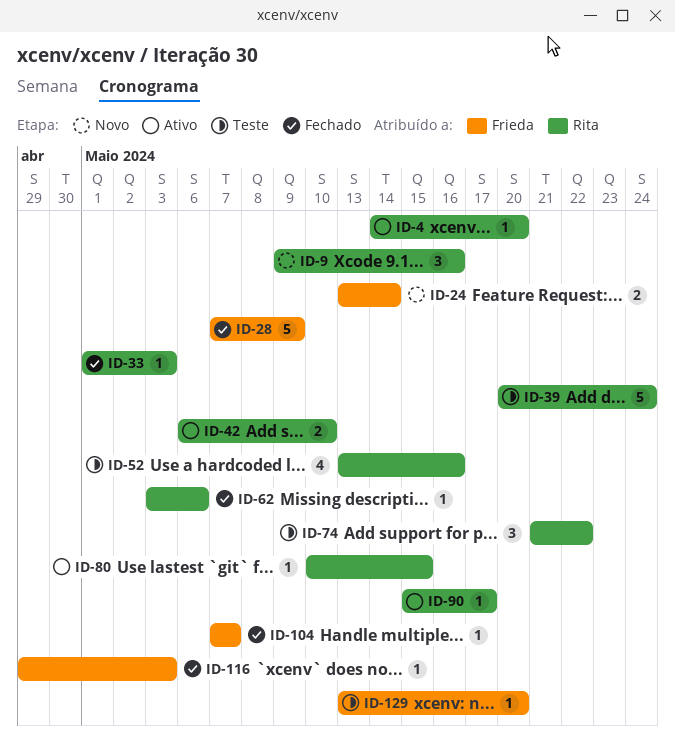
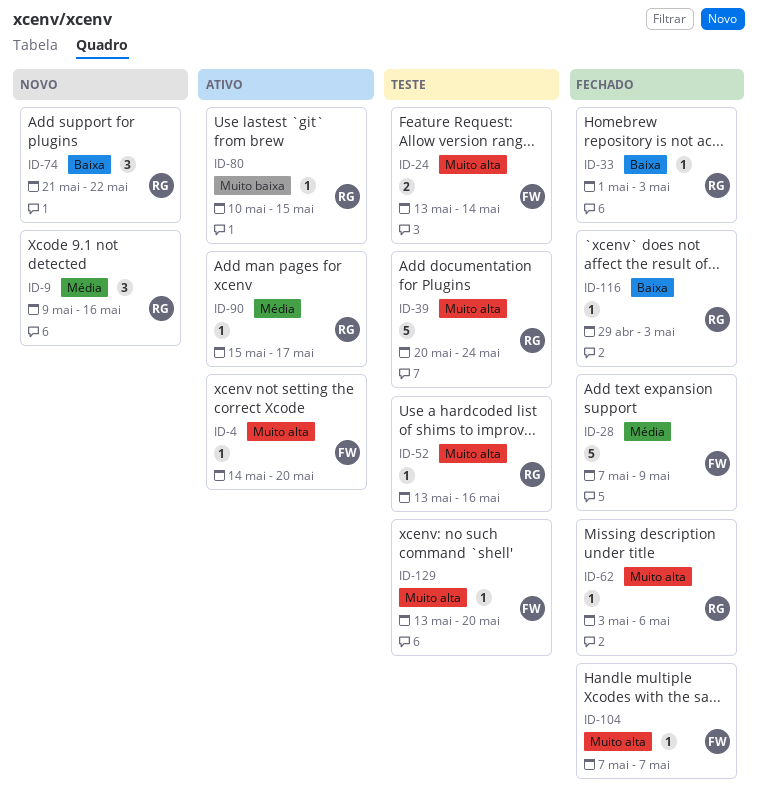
ID-4, owner: Rita -> Frieda
ID-24, status: Novo -> Teste
ID-42: present -> none
ID-52, estimate: 4 -> 1
ID-74, status: Teste -> Novo
ID-116, owner: Frieda -> Rita

